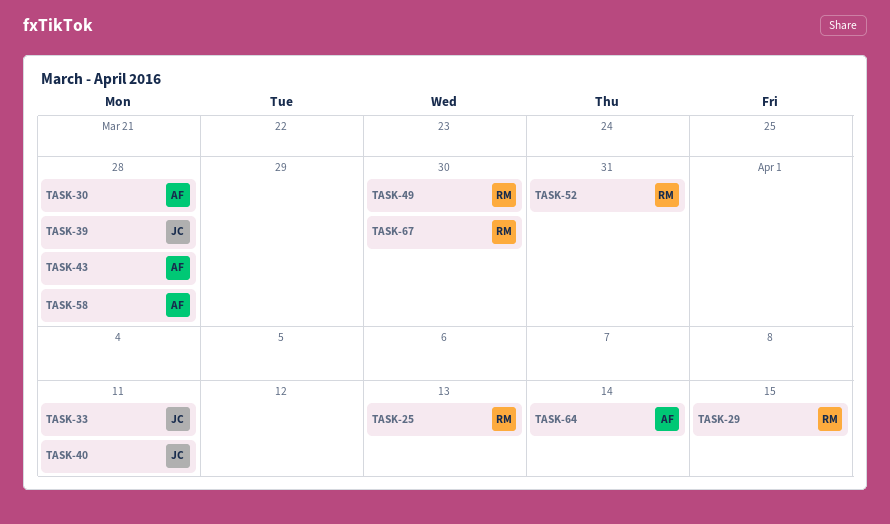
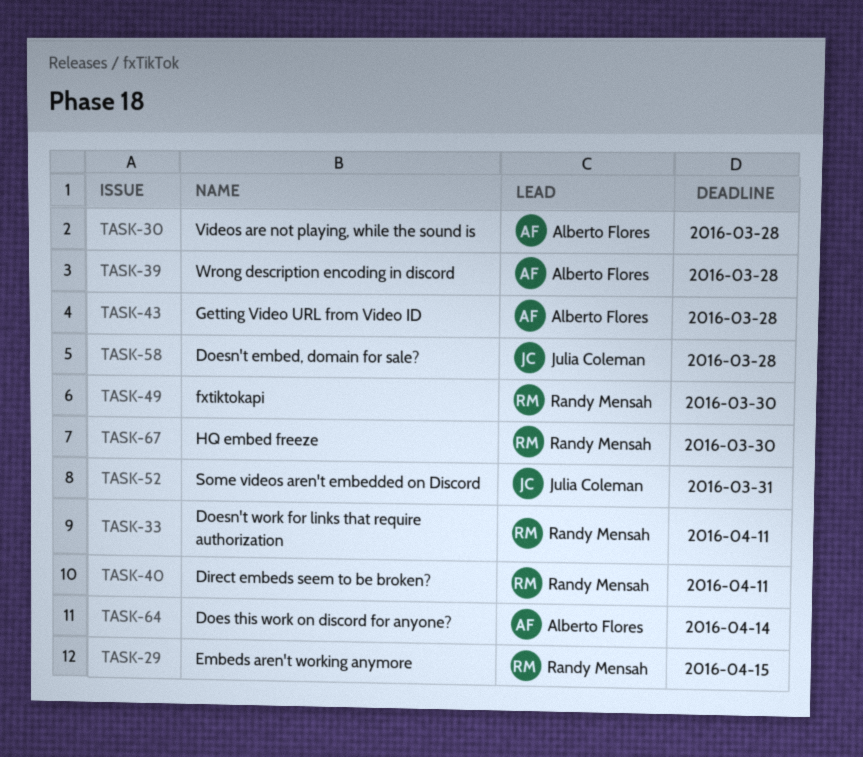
TASK-25: present -> none
TASK-33, owner: Julia Coleman -> Randy Mensah
TASK-39, owner: Julia Coleman -> Alberto Flores
TASK-40, owner: Julia Coleman -> Randy Mensah
TASK-52, owner: Randy Mensah -> Julia Coleman
TASK-58, owner: Alberto Flores -> Julia Coleman

